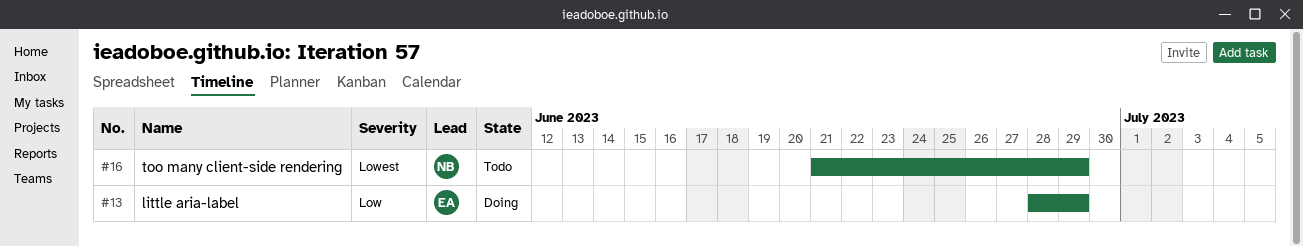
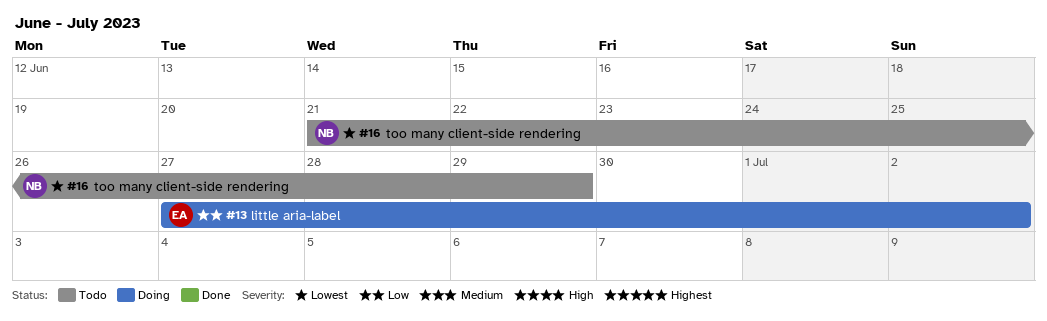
#13, start: Jun 28 -> Jun 27
#13, due: Jun 29 -> Jul 2

